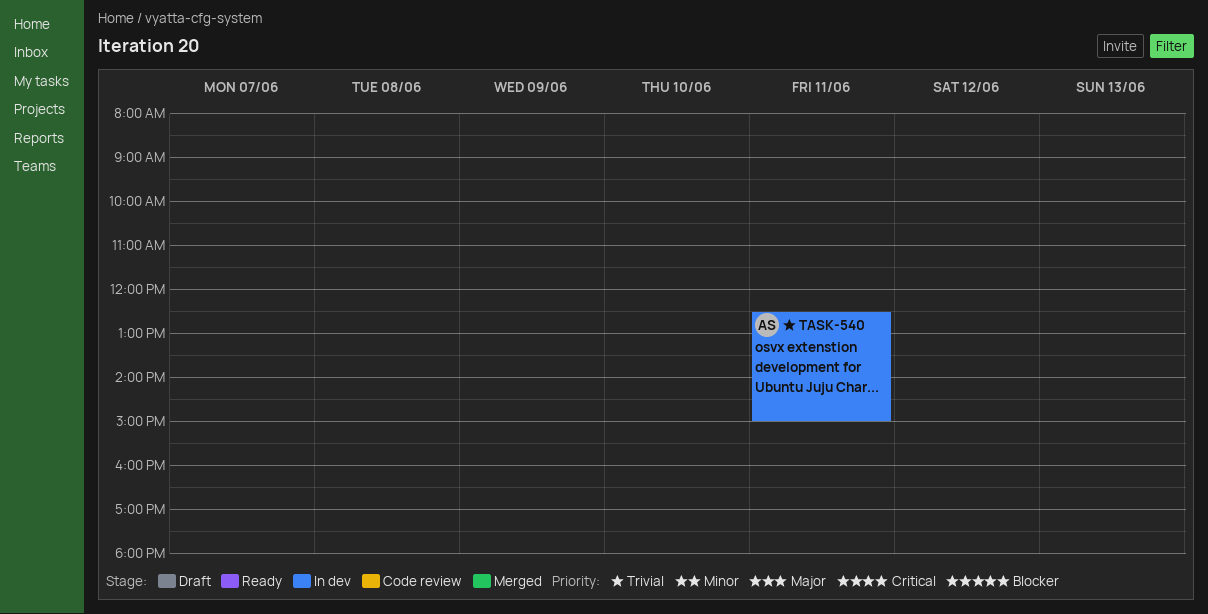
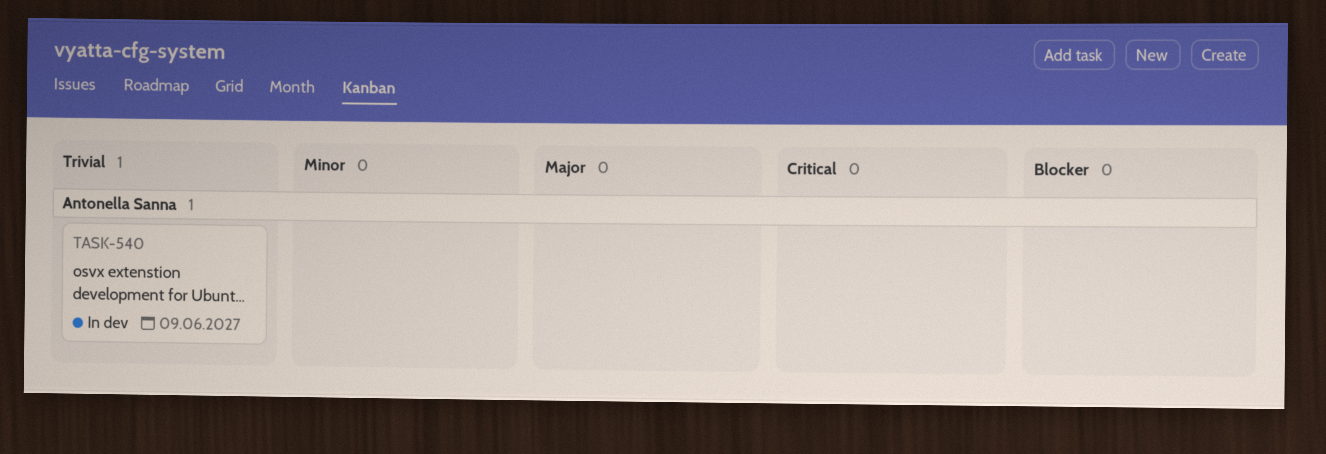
TASK-540, day: Jun 11 -> Jun 9

